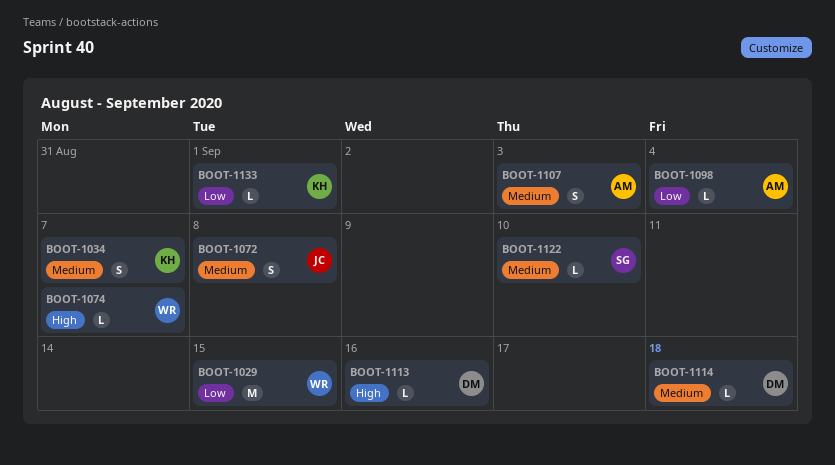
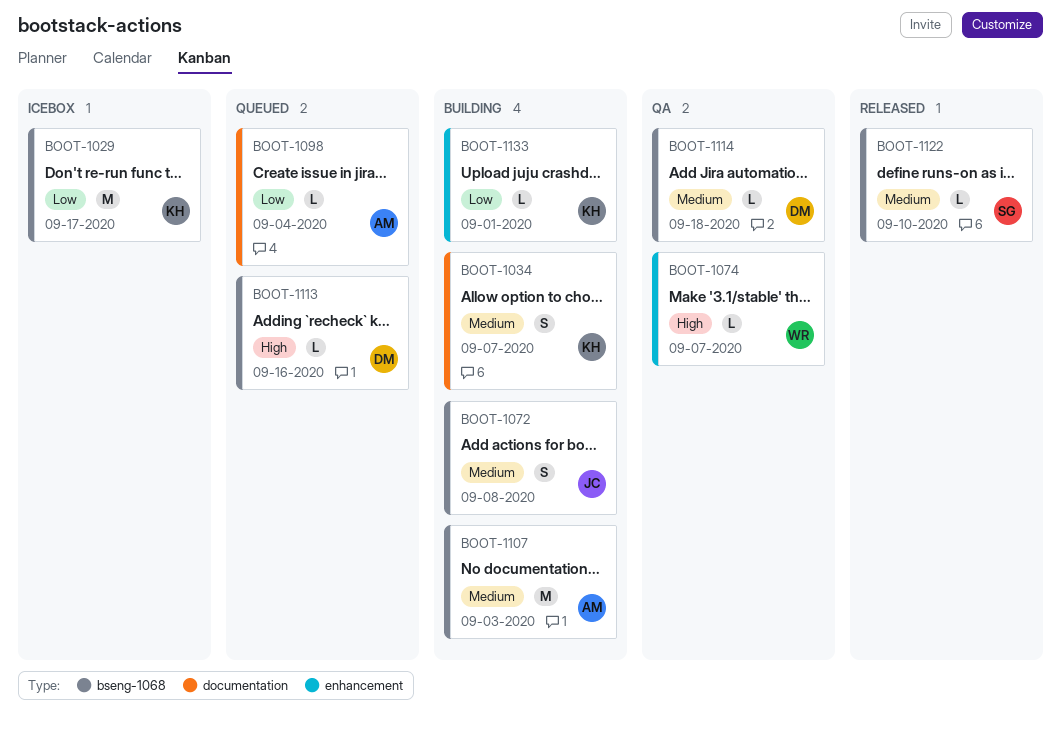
BOOT-1029, owner: WR -> KH
BOOT-1029, due: Sep 15 -> Sep 17
BOOT-1107, estimate: S -> M

